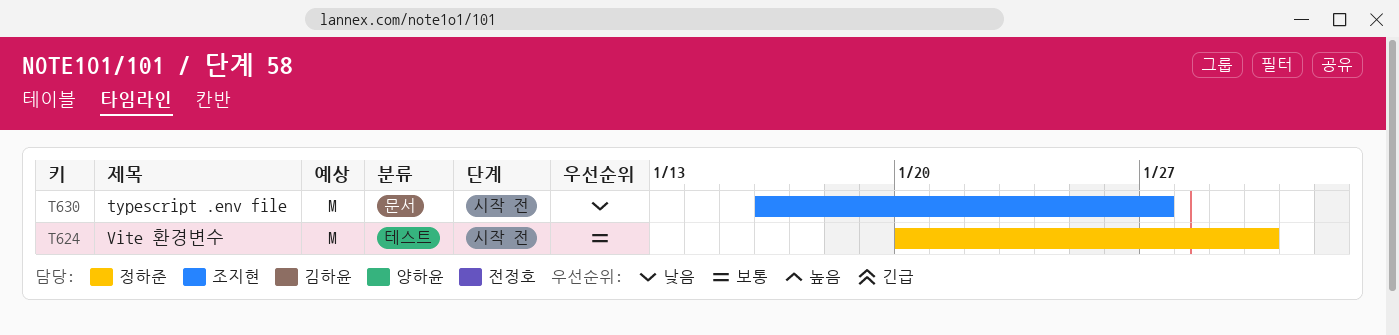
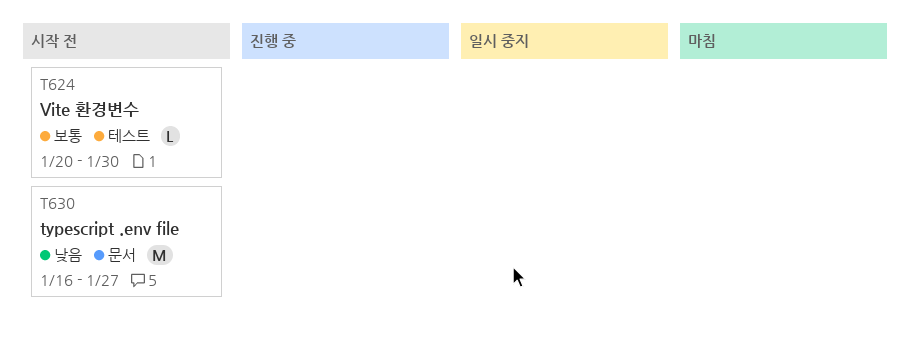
T624, estimate: M -> L

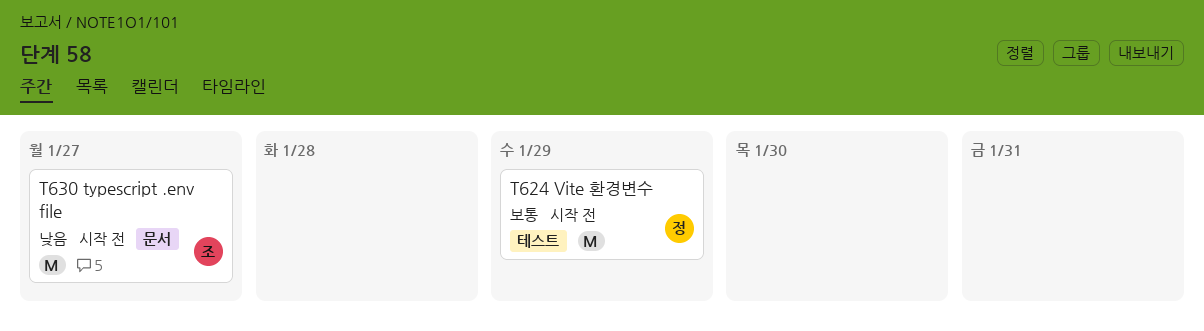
T624, estimate: L -> M
T624, due: Jan 30 -> Jan 29

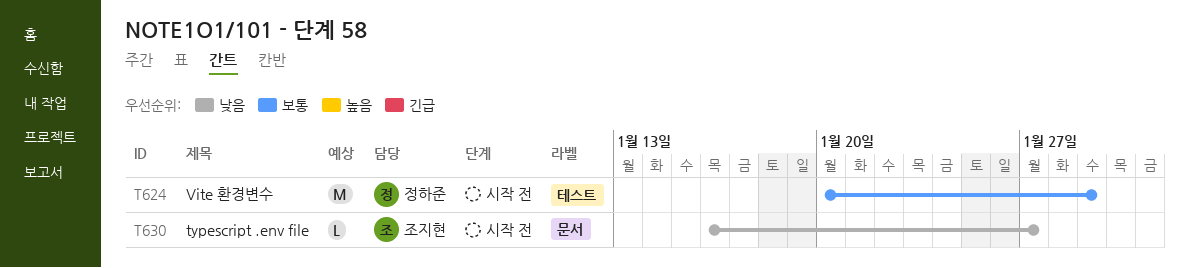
T630, estimate: M -> L

